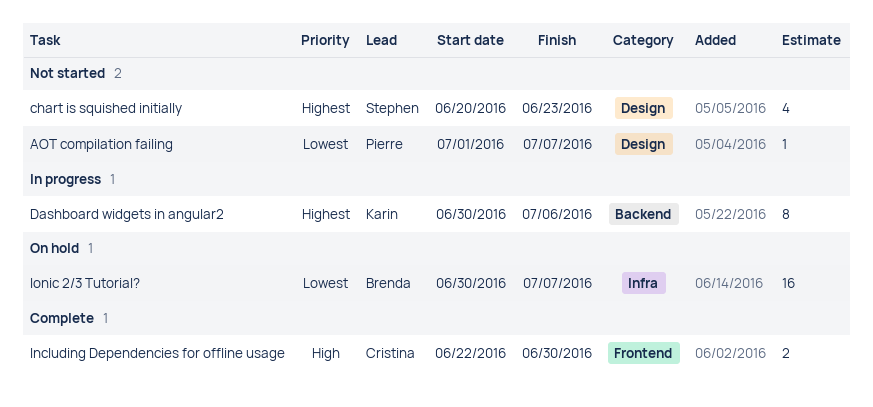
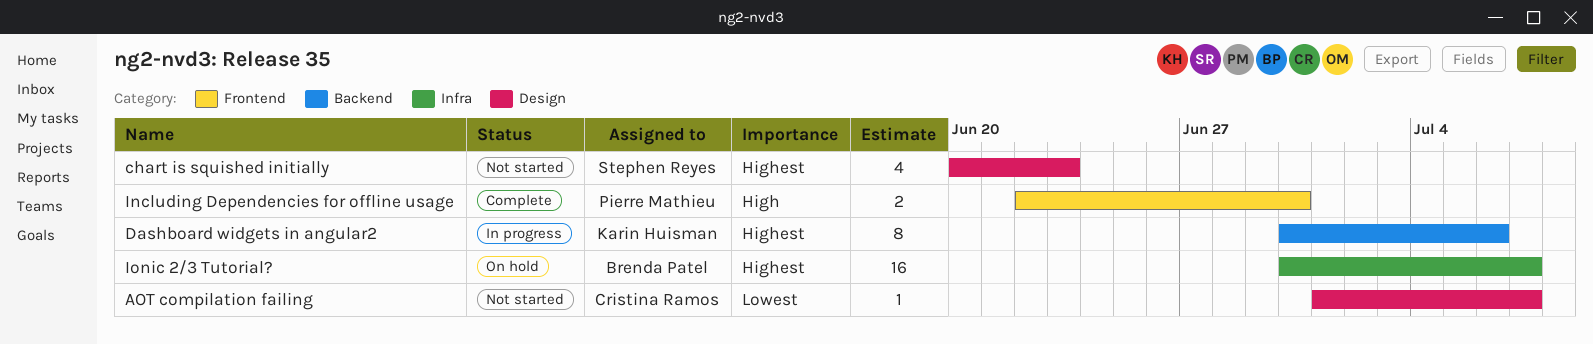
AOT compilation failing, owner: Pierre Mathieu -> Cristina Ramos
Including Dependencies for offline usage, owner: Cristina Ramos -> Pierre Mathieu
Ionic 2/3 Tutorial?, priority: Lowest -> Highest

